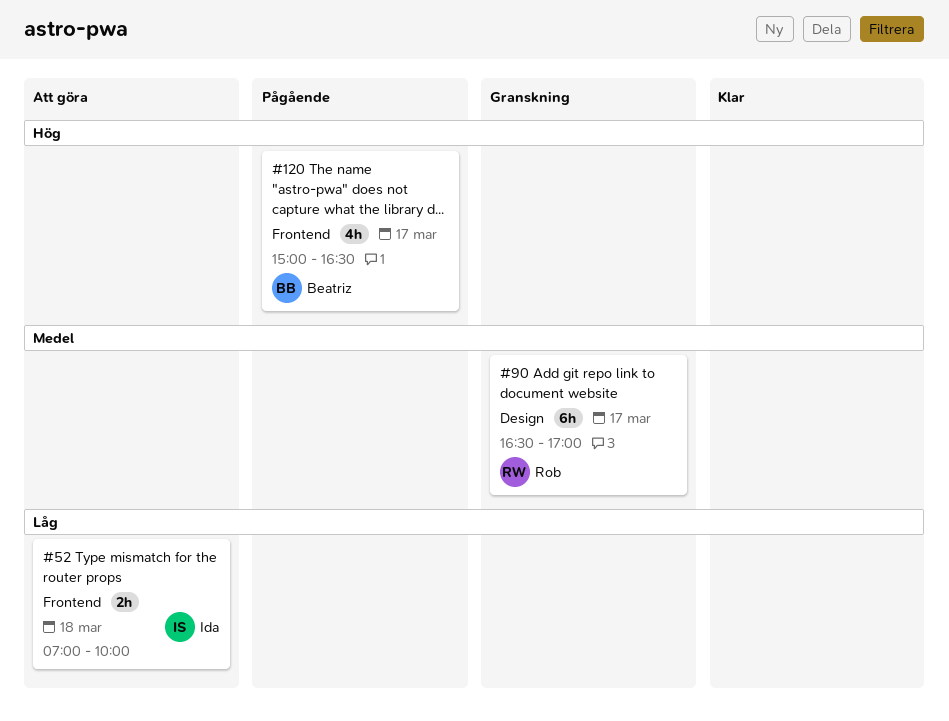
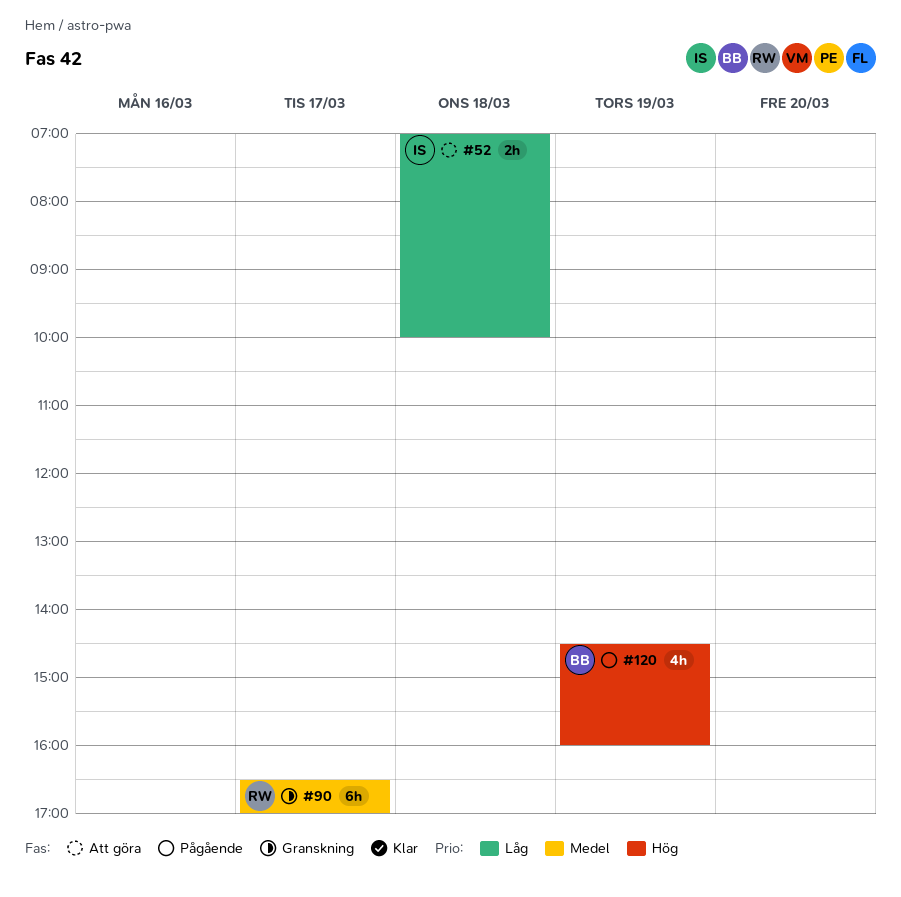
#120, day: Mar 17 -> Mar 19
#120, begins: 15:00 -> 14:30
#120, ends: 16:30 -> 16:00

